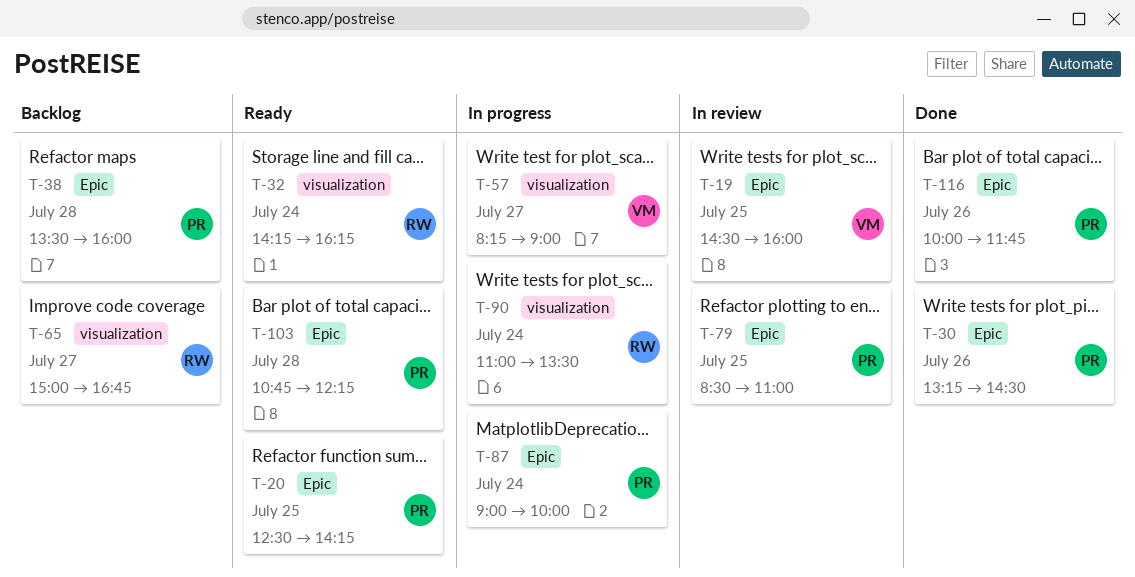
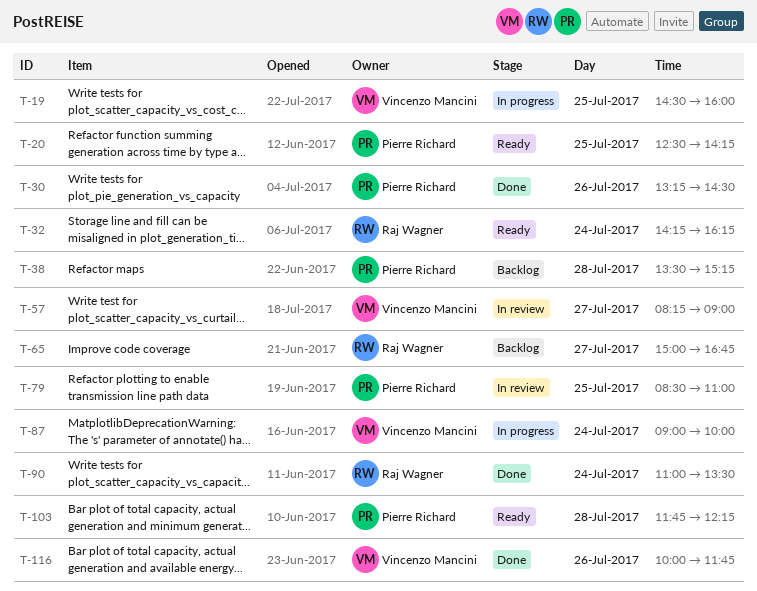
T-19, status: In review -> In progress
T-38, ends: 16:00 -> 15:15
T-57, status: In progress -> In review
T-87, owner: Pierre Richard -> Vincenzo Mancini
T-90, status: In progress -> Done
T-103, begins: 10:45 -> 11:45
T-116, owner: Pierre Richard -> Vincenzo Mancini

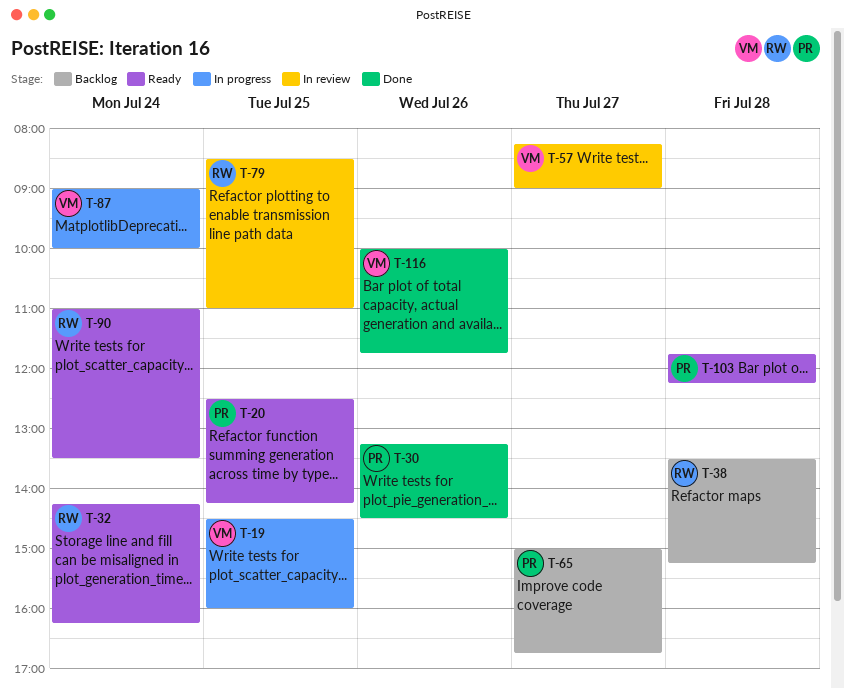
T-38, owner: Pierre Richard -> Raj Wagner
T-65, owner: Raj Wagner -> Pierre Richard
T-79, owner: Pierre Richard -> Raj Wagner
T-90, status: Done -> Ready

